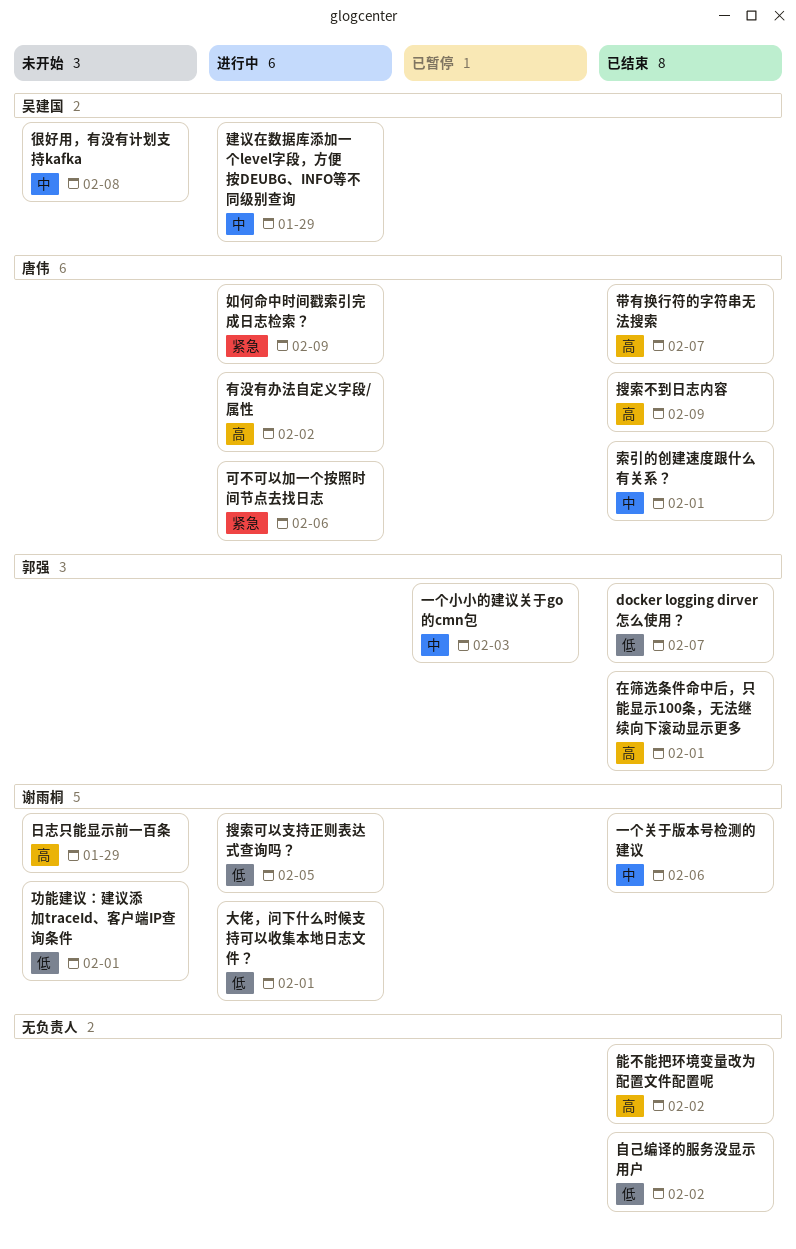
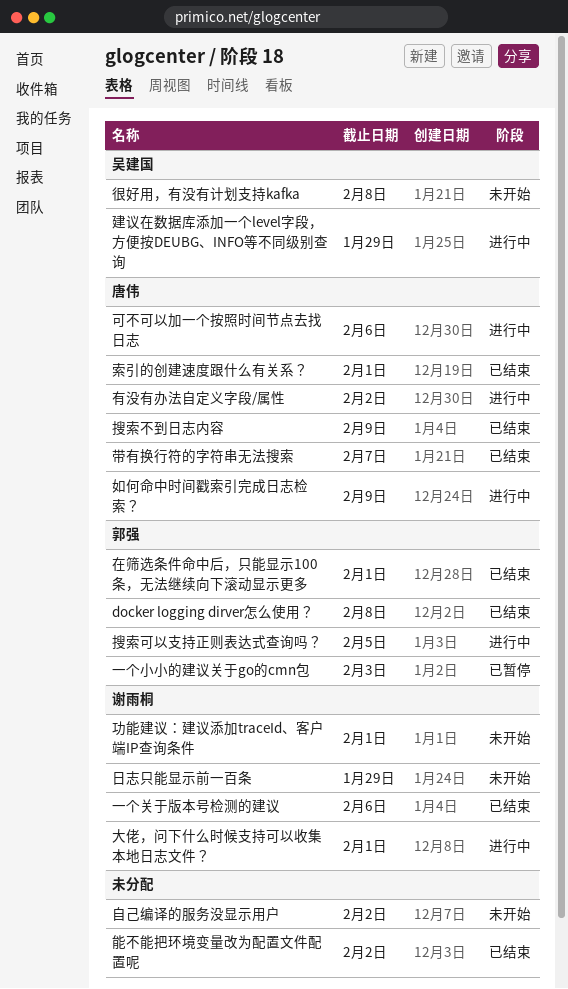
docker logging dirver怎么使用？, due: Feb 7 -> Feb 8
搜索可以支持正则表达式查询吗？, owner: 谢雨桐 -> 郭强
自己编译的服务没显示用户, status: 已结束 -> 未开始

